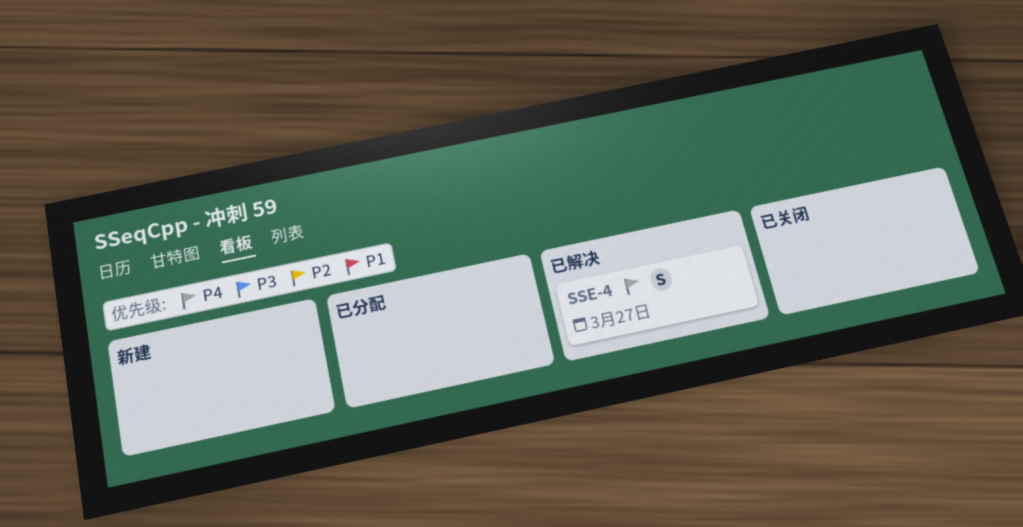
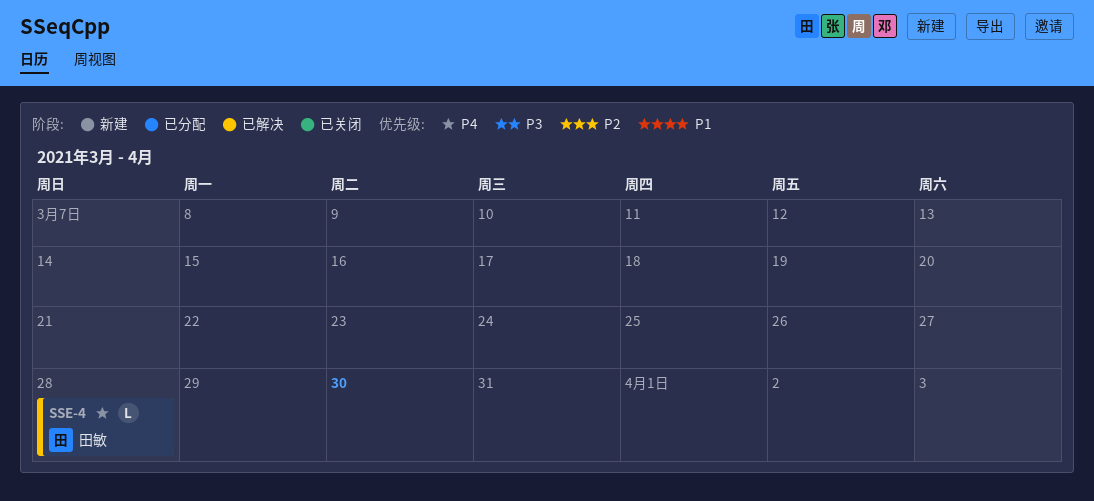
SSE-4, estimate: S -> L
SSE-4, due: Mar 27 -> Mar 28

